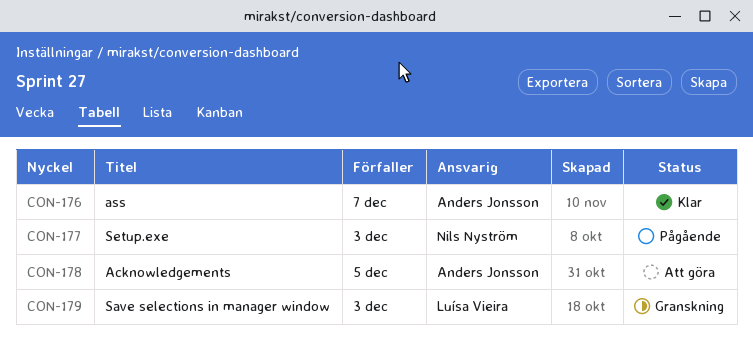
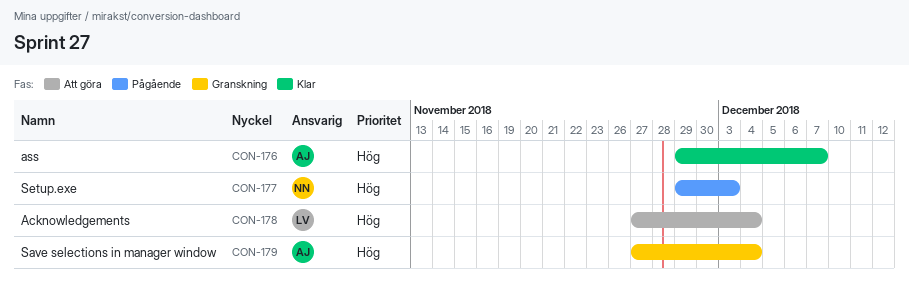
CON-178, owner: Anders Jonsson -> Luísa Vieira
CON-178, due: Dec 5 -> Dec 4
CON-179, owner: Luísa Vieira -> Anders Jonsson
CON-179, due: Dec 3 -> Dec 4

